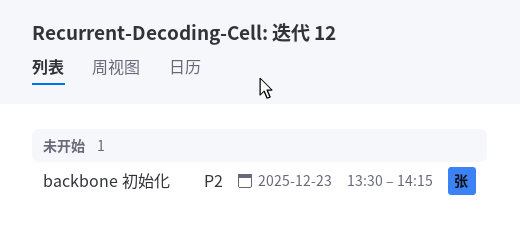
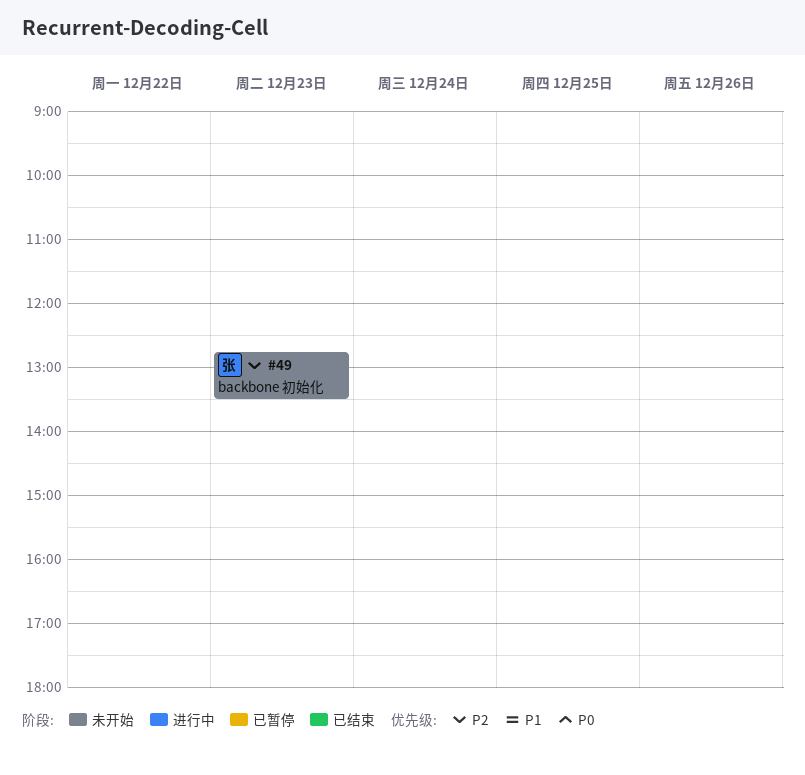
backbone 初始化, begins: 13:30 -> 12:45
backbone 初始化, ends: 14:15 -> 13:30

